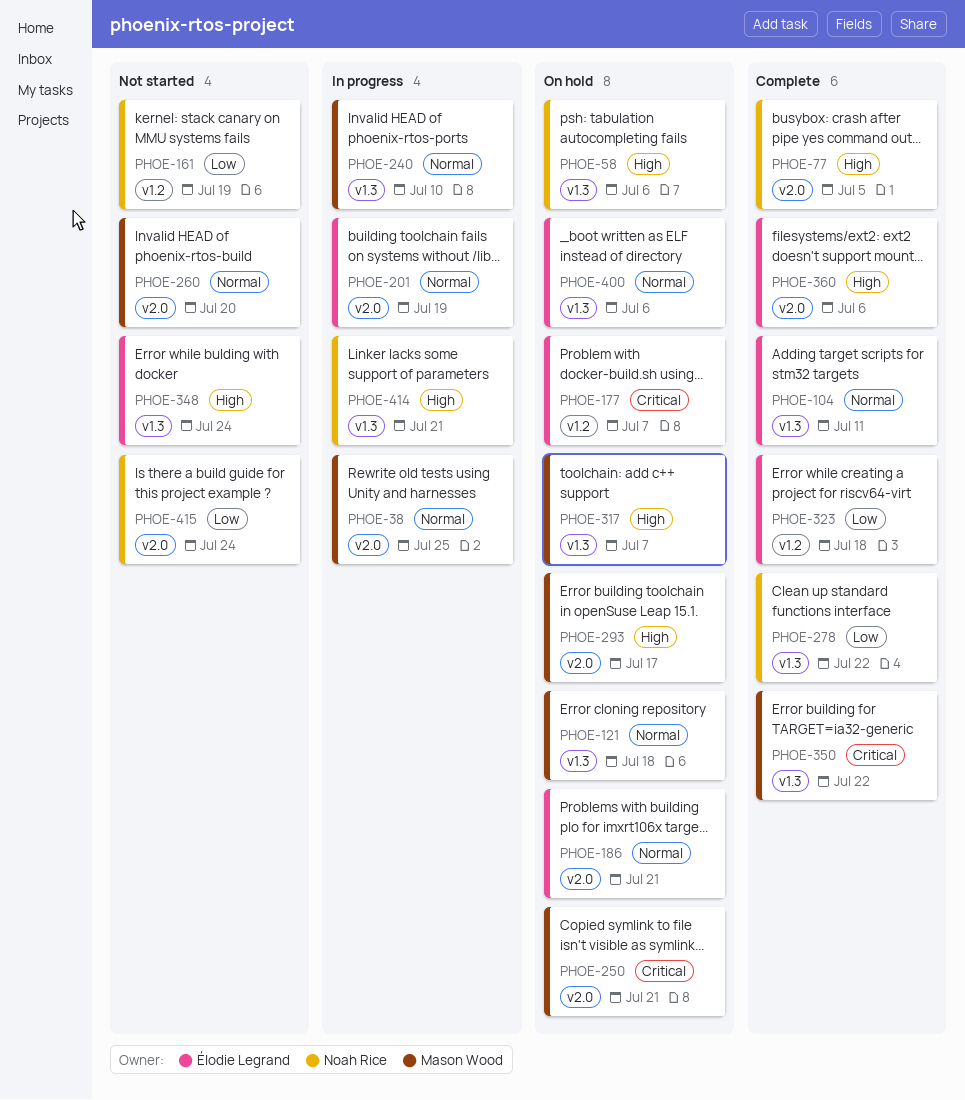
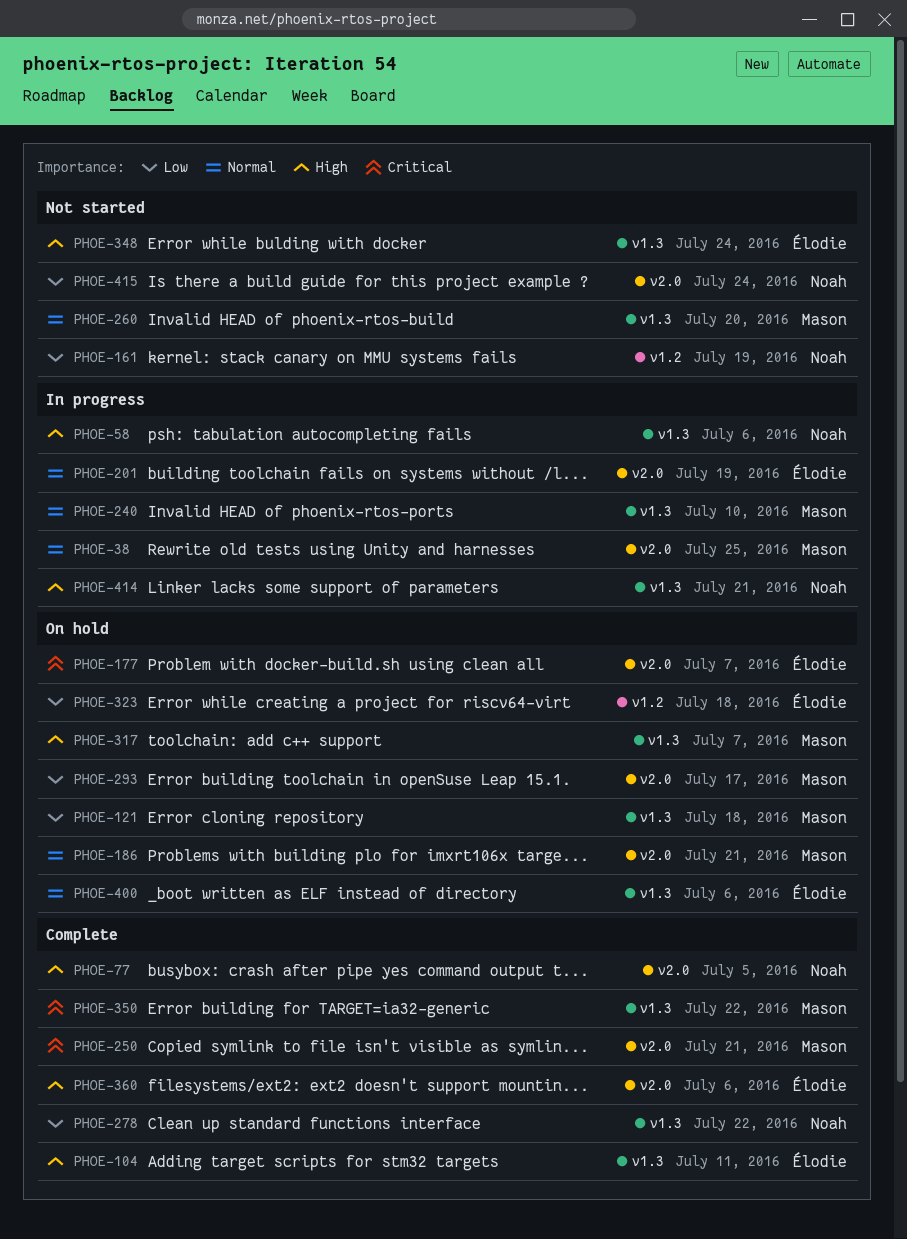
PHOE-58, status: On hold -> In progress
PHOE-104, priority: Normal -> High
PHOE-121, priority: Normal -> Low
PHOE-177, label: v1.2 -> v2.0
PHOE-186, owner: Élodie Legrand -> Mason Wood
PHOE-250, status: On hold -> Complete
PHOE-260, label: v2.0 -> v1.3
PHOE-293, priority: High -> Low
PHOE-323, status: Complete -> On hold

